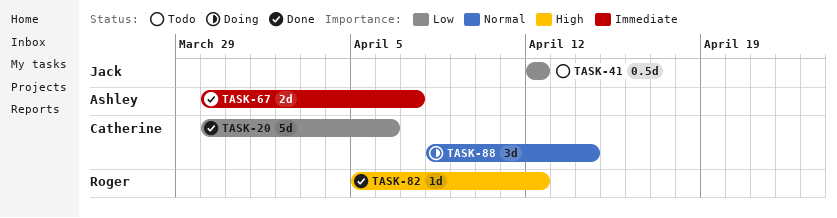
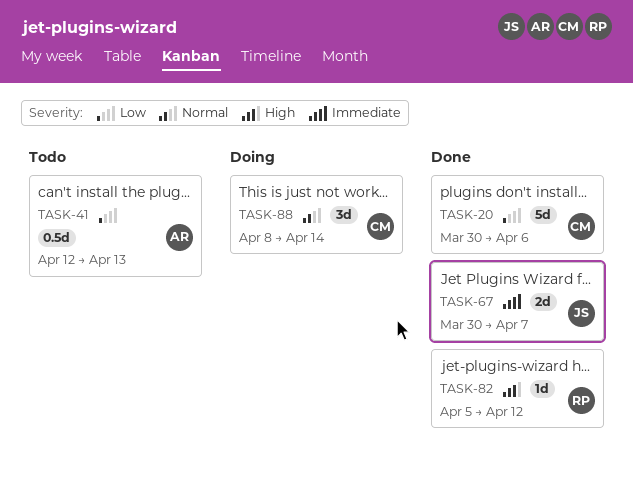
TASK-41, owner: Jack -> Ashley
TASK-41, due: Apr 12 -> Apr 13
TASK-67, owner: Ashley -> Jack

